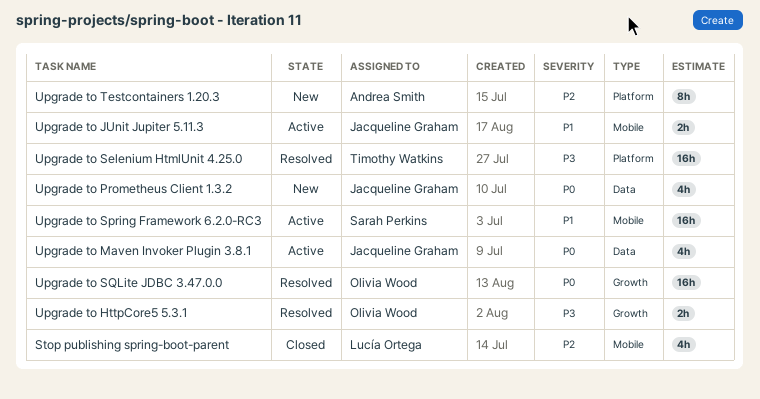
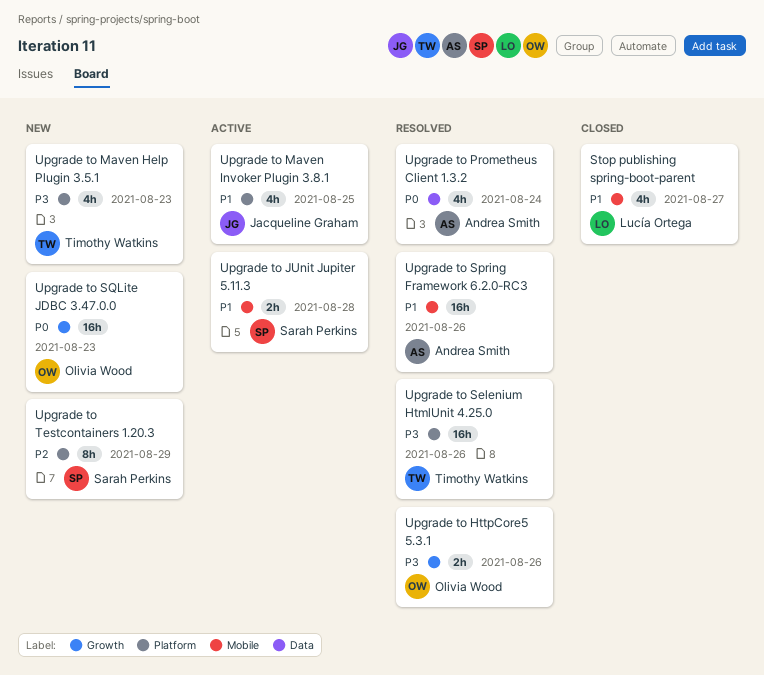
Stop publishing spring-boot-parent, priority: P2 -> P1
Upgrade to JUnit Jupiter 5.11.3, owner: Jacqueline Graham -> Sarah Perkins
Upgrade to Maven Help Plugin 3.5.1: none -> present
Upgrade to Maven Invoker Plugin 3.8.1, priority: P0 -> P1
Upgrade to Maven Invoker Plugin 3.8.1, label: Data -> Platform
Upgrade to Prometheus Client 1.3.2, status: New -> Resolved
Upgrade to Prometheus Client 1.3.2, owner: Jacqueline Graham -> Andrea Smith
Upgrade to Spring Framework 6.2.0-RC3, status: Active -> Resolved
Upgrade to Spring Framework 6.2.0-RC3, owner: Sarah Perkins -> Andrea Smith
Upgrade to SQLite JDBC 3.47.0.0, status: Resolved -> New
Upgrade to Testcontainers 1.20.3, owner: Andrea Smith -> Sarah Perkins

